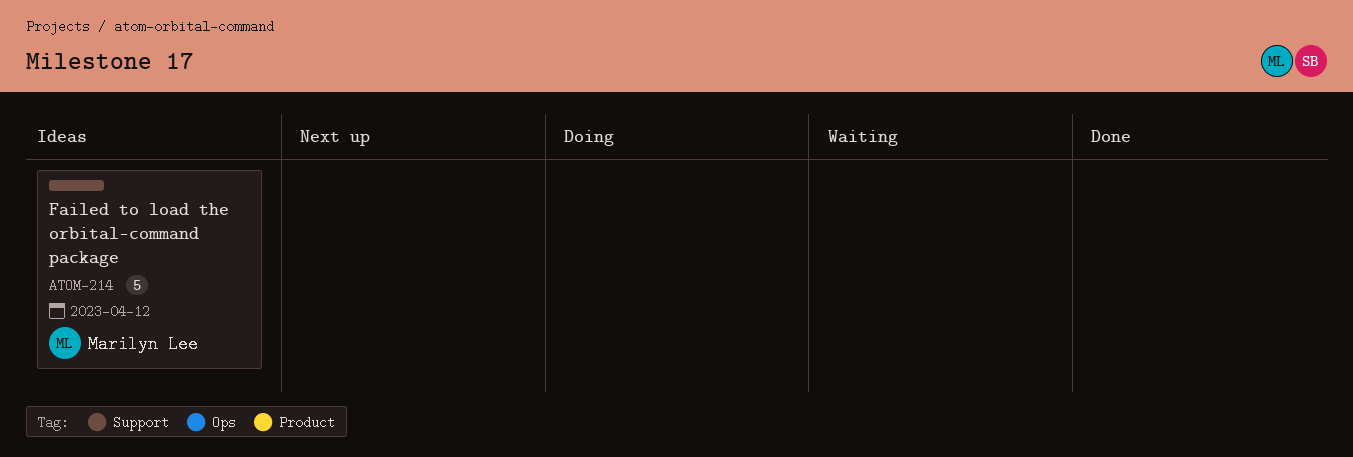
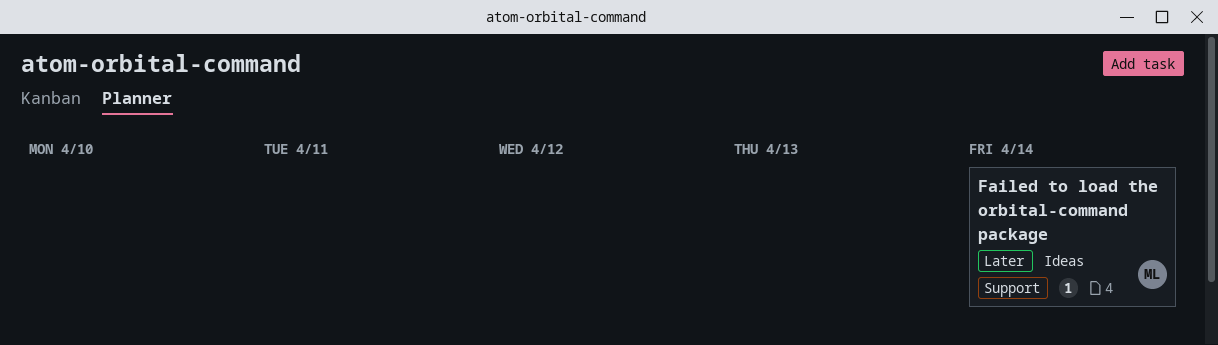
Failed to load the orbital-command package, estimate: 5 -> 1
Failed to load the orbital-command package, due: Apr 12 -> Apr 14

